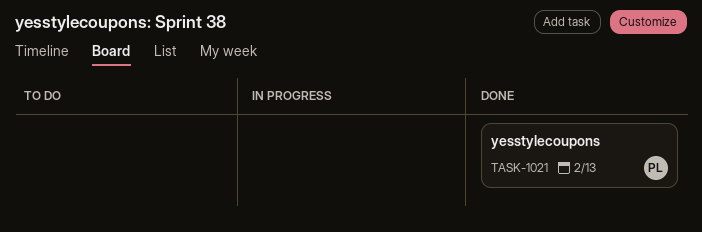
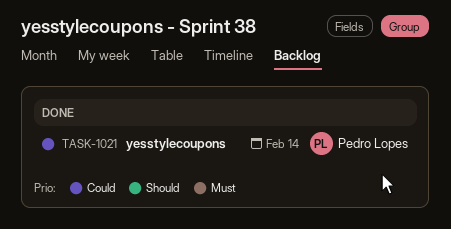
TASK-1021, due: Feb 13 -> Feb 14

